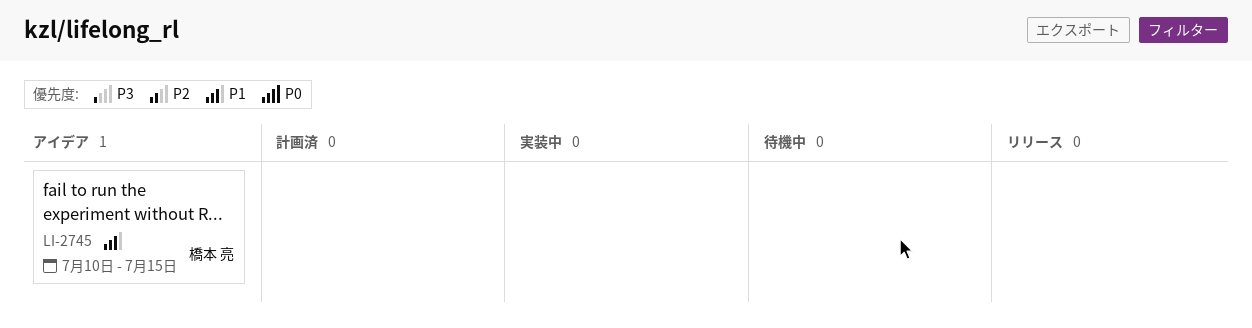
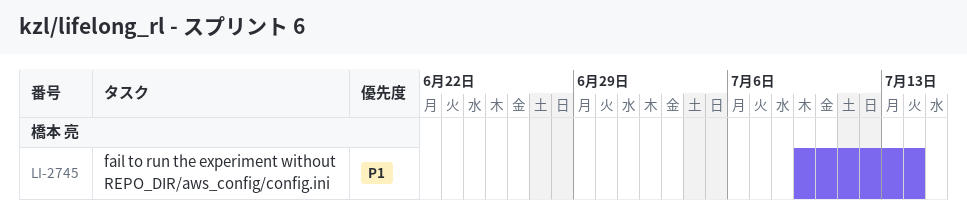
LI-2745, start: Jul 10 -> Jul 9
LI-2745, due: Jul 15 -> Jul 14

